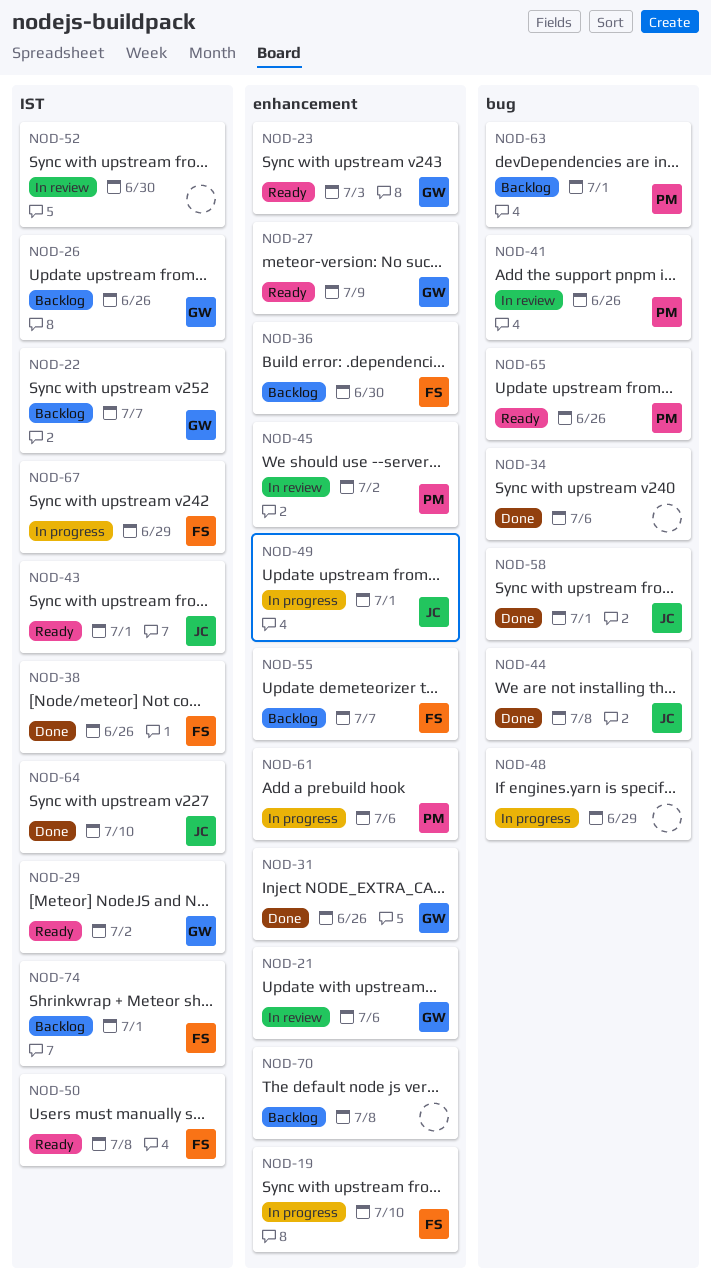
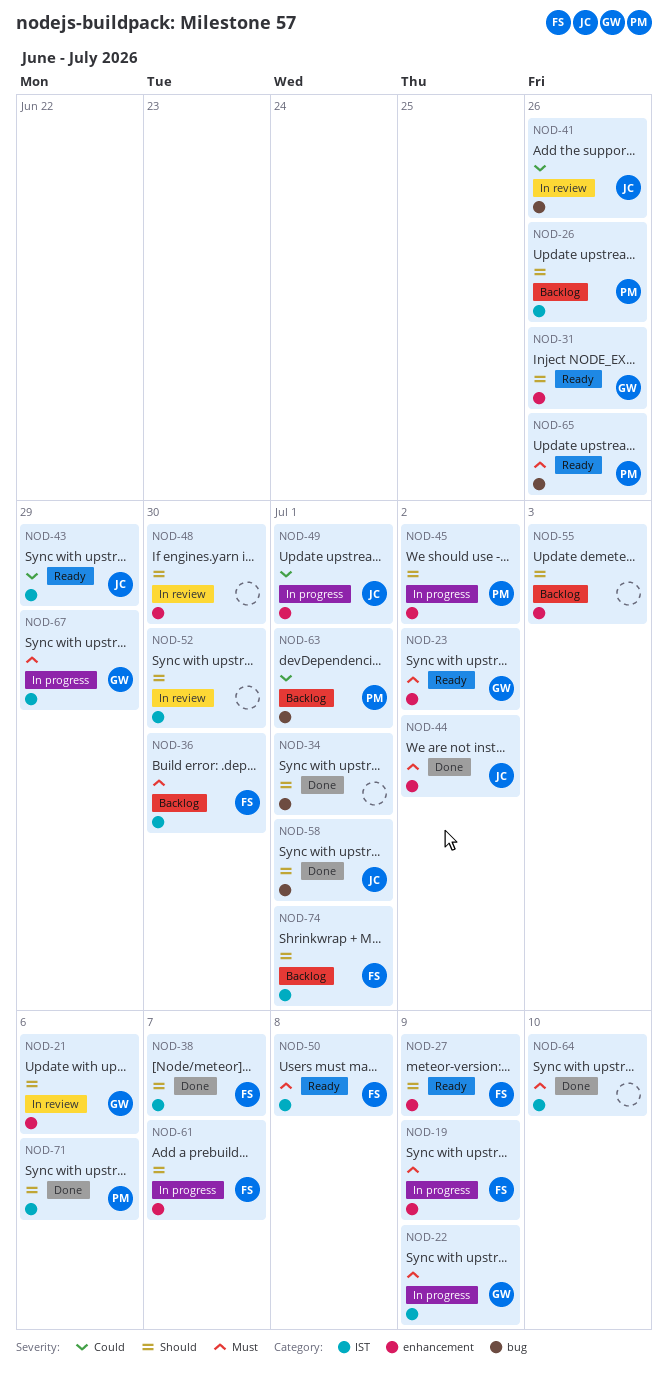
NOD-19, due: Jul 10 -> Jul 9
NOD-22, status: Backlog -> In progress
NOD-22, due: Jul 7 -> Jul 9
NOD-23, due: Jul 3 -> Jul 2
NOD-26, owner: GW -> PM
NOD-27, owner: GW -> FS
NOD-29: present -> none
NOD-31, status: Done -> Ready
NOD-34, due: Jul 6 -> Jul 1
NOD-36, label: enhancement -> IST
NOD-38, due: Jun 26 -> Jul 7
NOD-41, owner: PM -> JC
NOD-43, due: Jul 1 -> Jun 29
NOD-44, label: bug -> enhancement
NOD-44, due: Jul 8 -> Jul 2
NOD-45, status: In review -> In progress
NOD-48, status: In progress -> In review
NOD-48, label: bug -> enhancement
NOD-48, due: Jun 29 -> Jun 30
NOD-55, owner: FS -> none
NOD-55, due: Jul 7 -> Jul 3
NOD-61, owner: PM -> FS
NOD-61, due: Jul 6 -> Jul 7
NOD-64, owner: JC -> none
NOD-67, owner: FS -> GW
NOD-70: present -> none
NOD-71: none -> present

